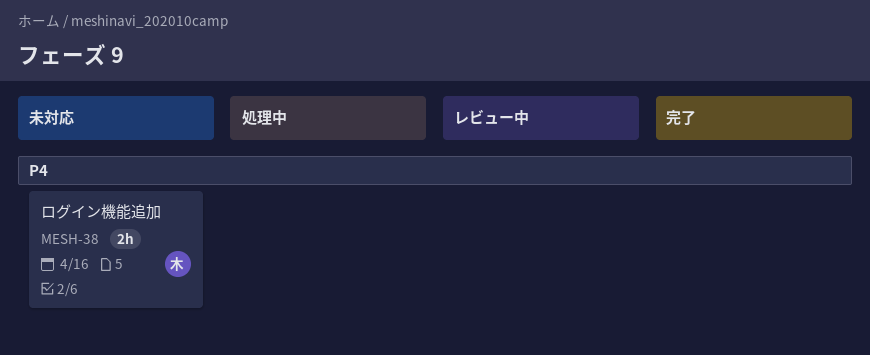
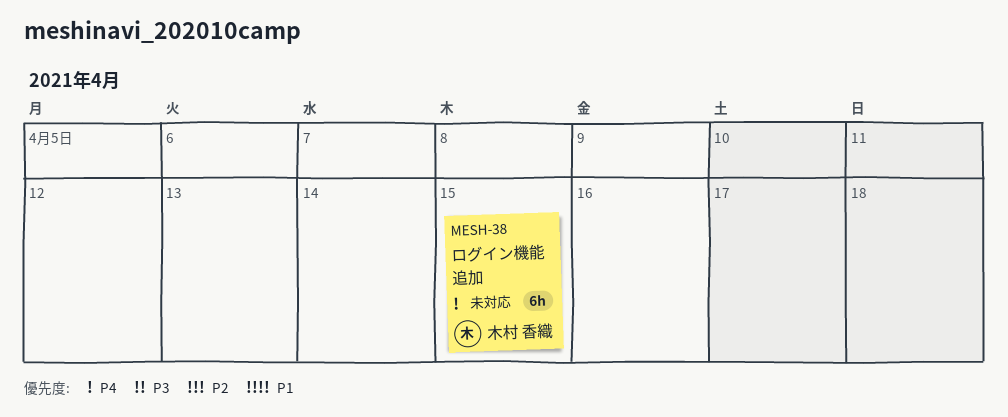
MESH-38, estimate: 2h -> 6h
MESH-38, due: Apr 16 -> Apr 15

